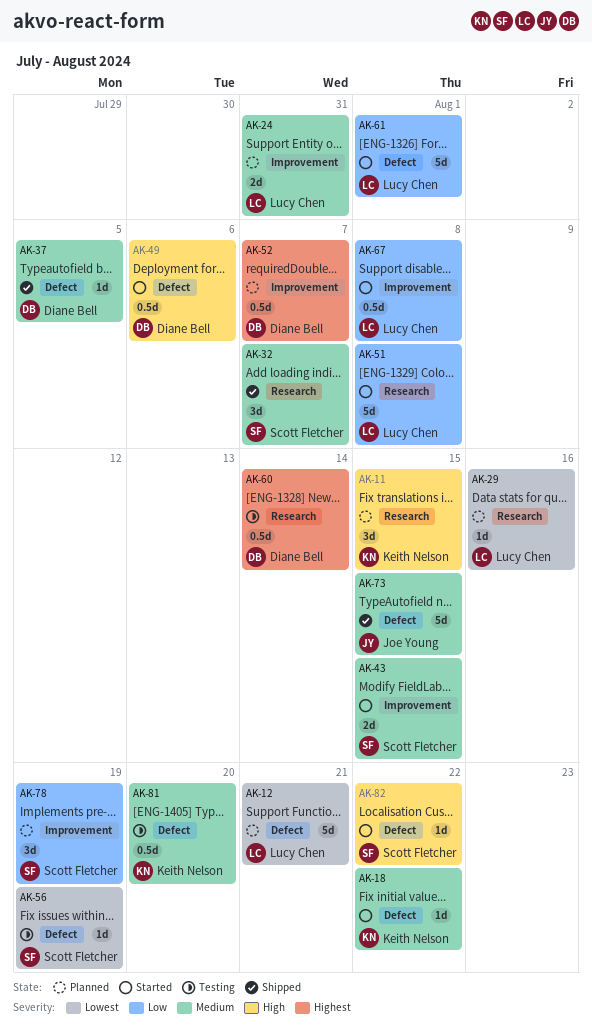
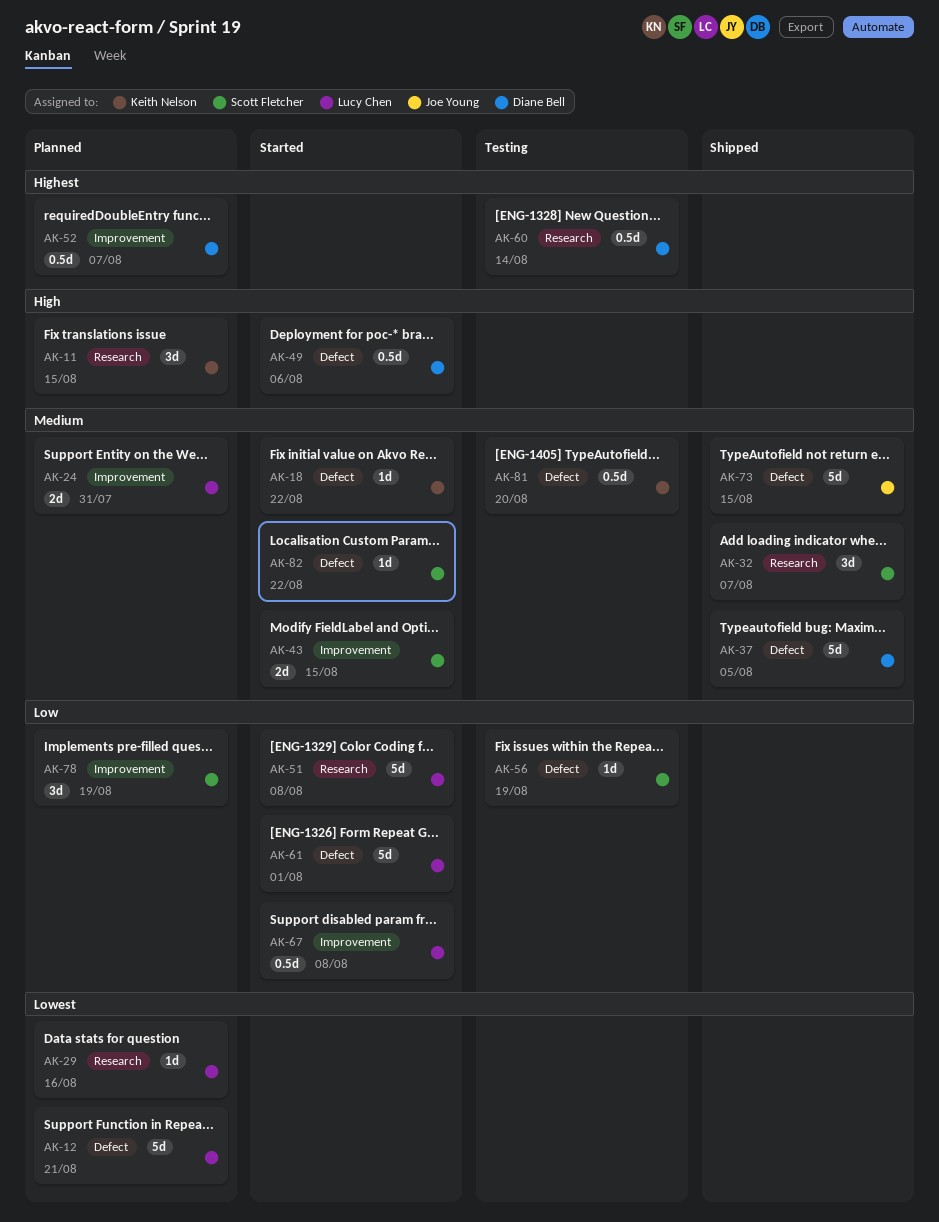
AK-37, estimate: 1d -> 5d
AK-56, priority: Lowest -> Low
AK-82, priority: High -> Medium

